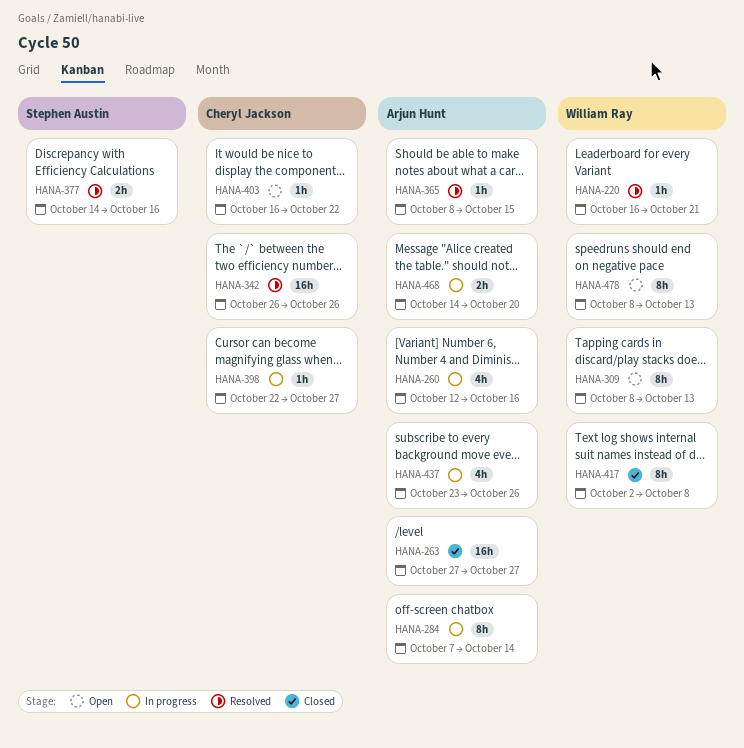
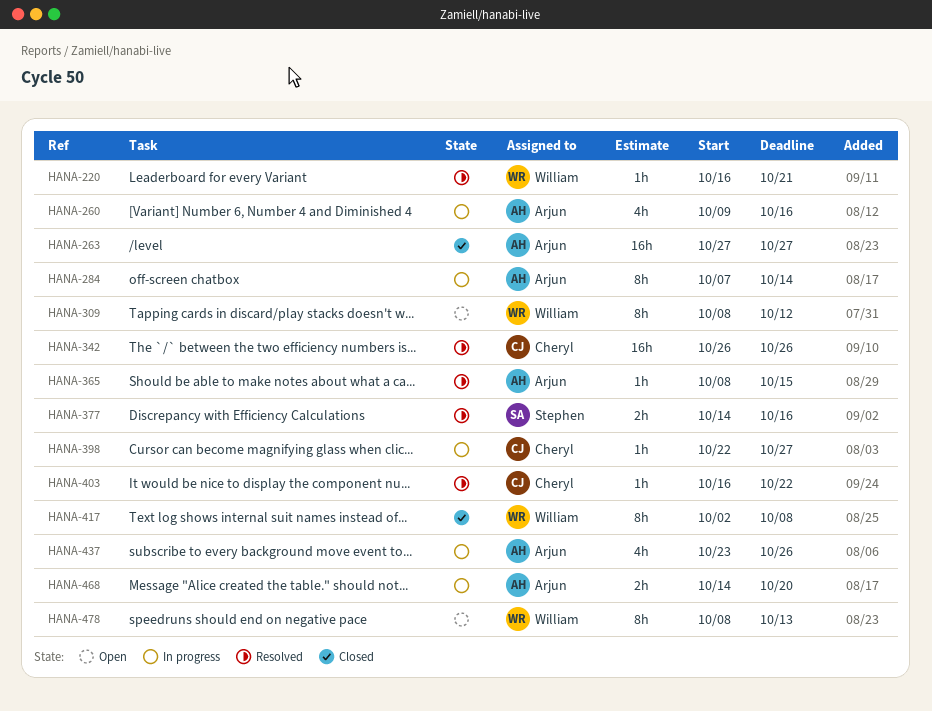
HANA-260, start: Oct 12 -> Oct 9
HANA-309, due: Oct 13 -> Oct 12
HANA-403, status: Open -> Resolved

